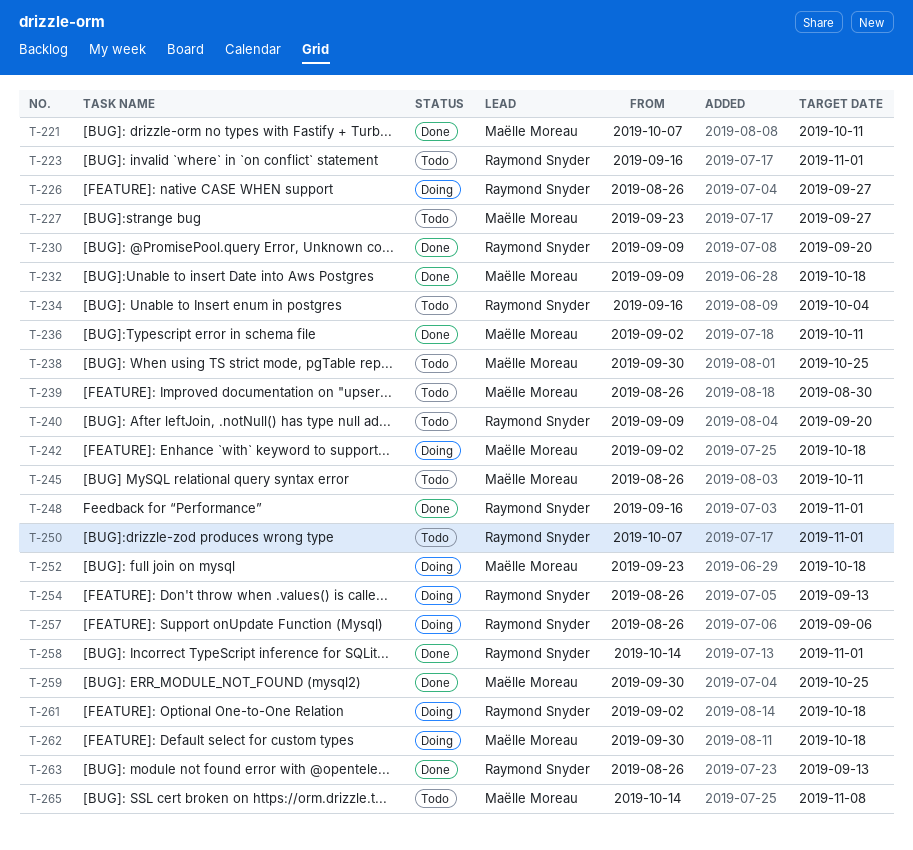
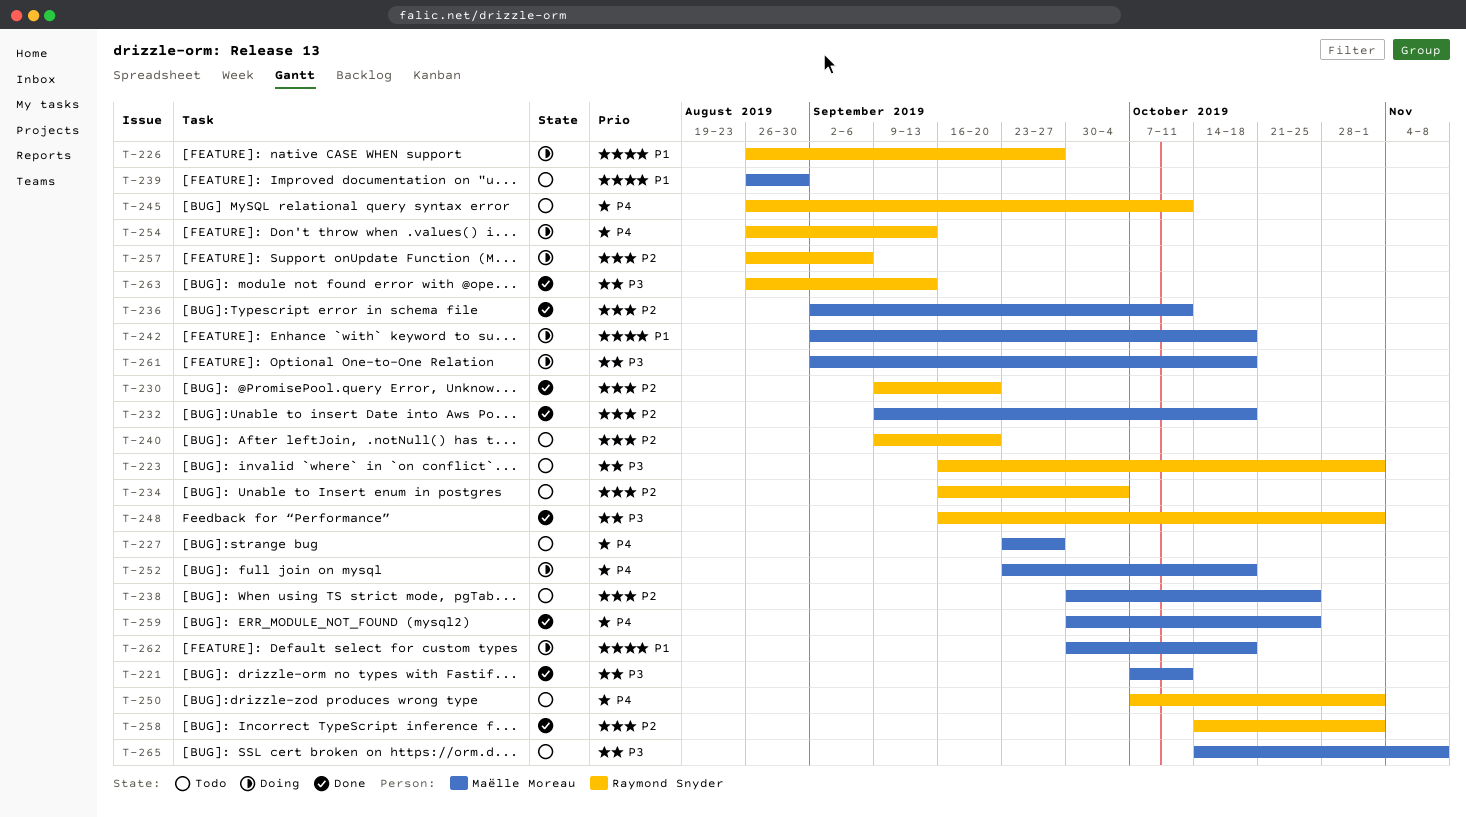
T-245, owner: Maëlle Moreau -> Raymond Snyder
T-261, owner: Raymond Snyder -> Maëlle Moreau

